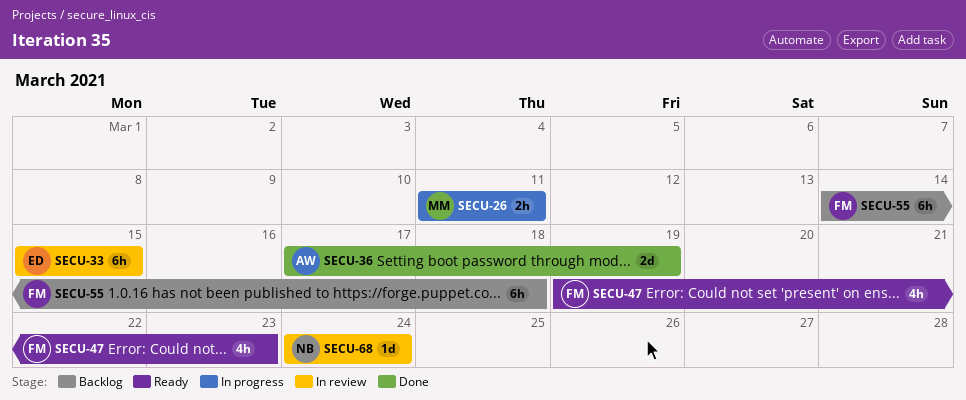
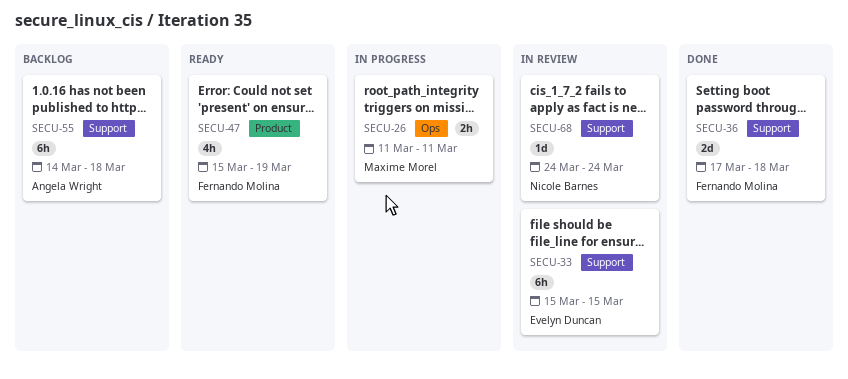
SECU-36, owner: Angela Wright -> Fernando Molina
SECU-36, due: Mar 19 -> Mar 18
SECU-47, start: Mar 19 -> Mar 15
SECU-47, due: Mar 23 -> Mar 19
SECU-55, owner: Fernando Molina -> Angela Wright

